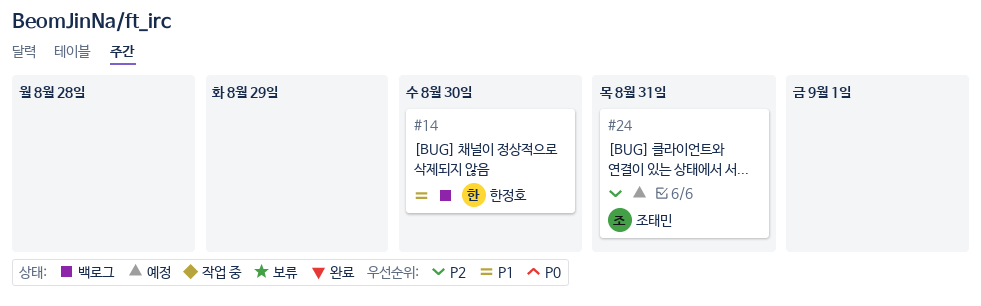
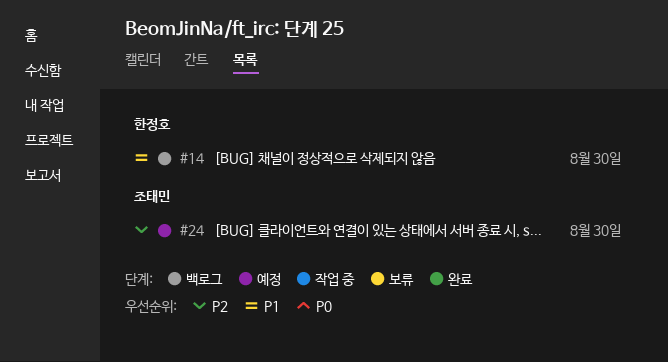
#24, due: Aug 31 -> Aug 30

